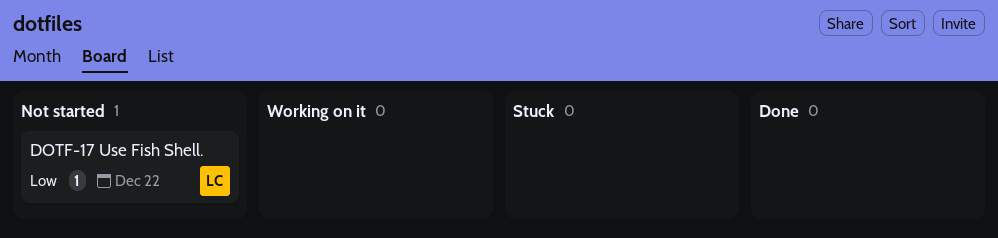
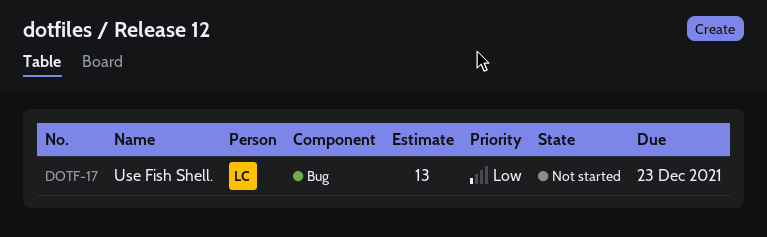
DOTF-17, estimate: 1 -> 13
DOTF-17, due: Dec 22 -> Dec 23

